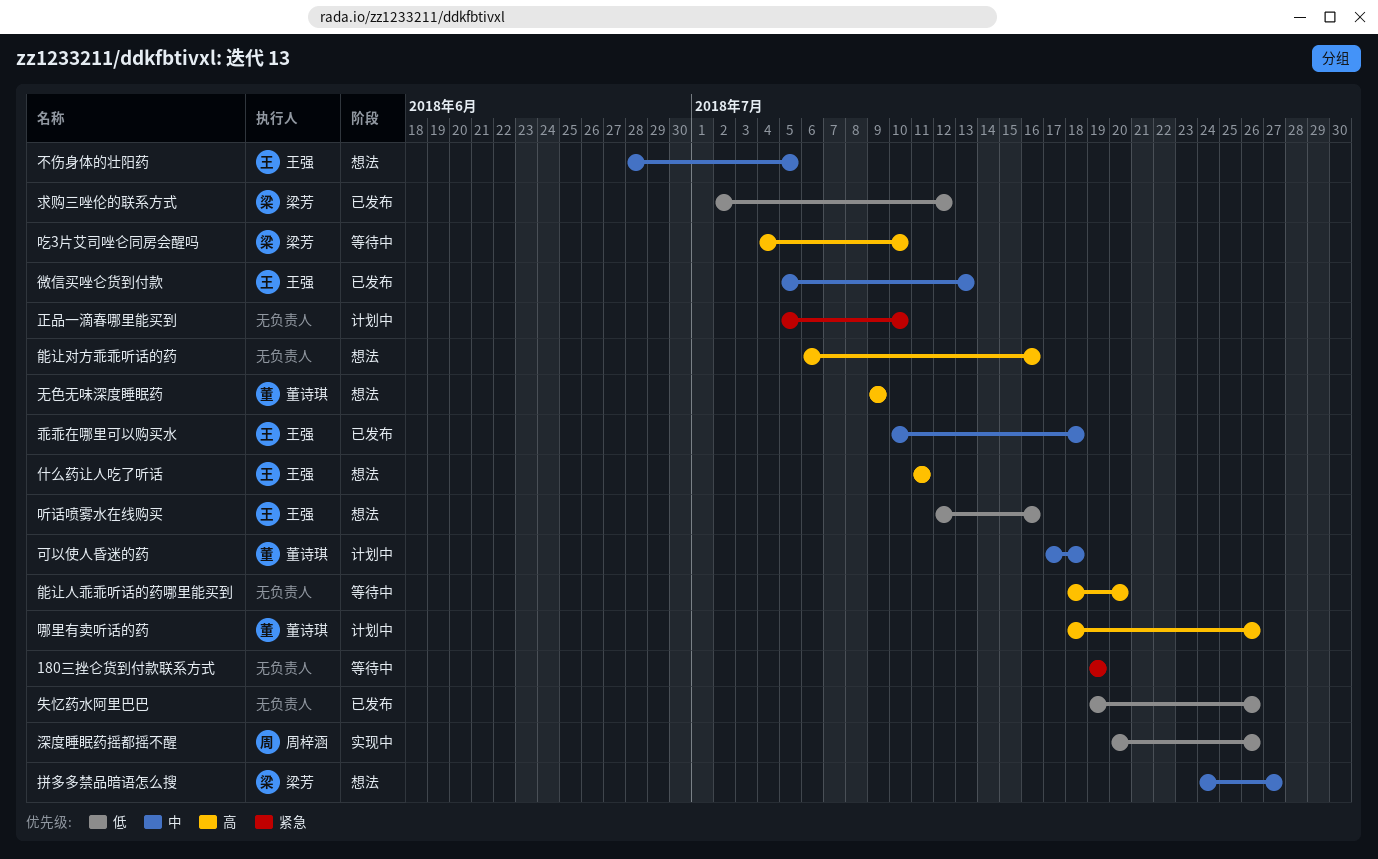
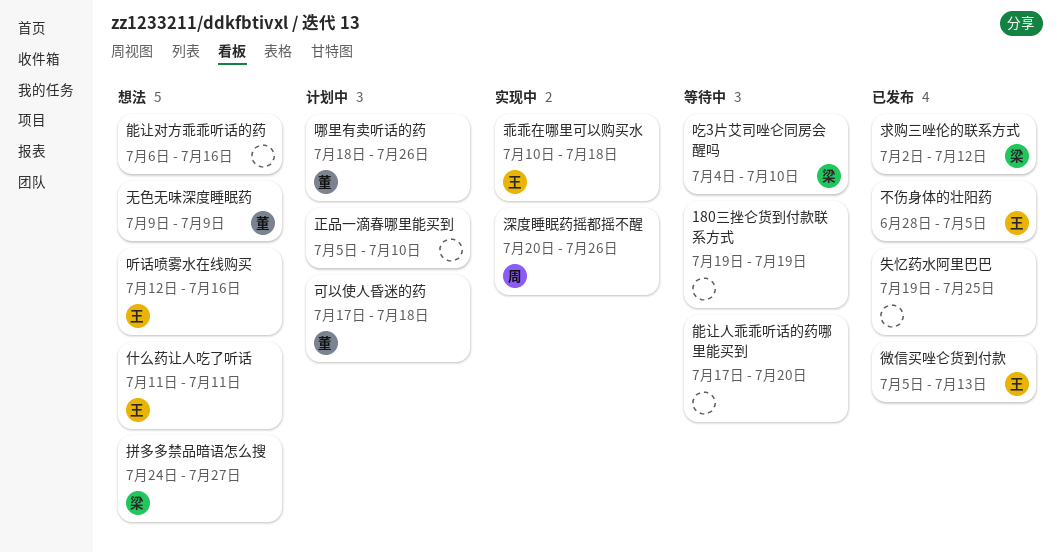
不伤身体的壮阳药, status: 想法 -> 已发布
乖乖在哪里可以购买水, status: 已发布 -> 实现中
失忆药水阿里巴巴, due: Jul 26 -> Jul 25
能让人乖乖听话的药哪里能买到, start: Jul 18 -> Jul 17

